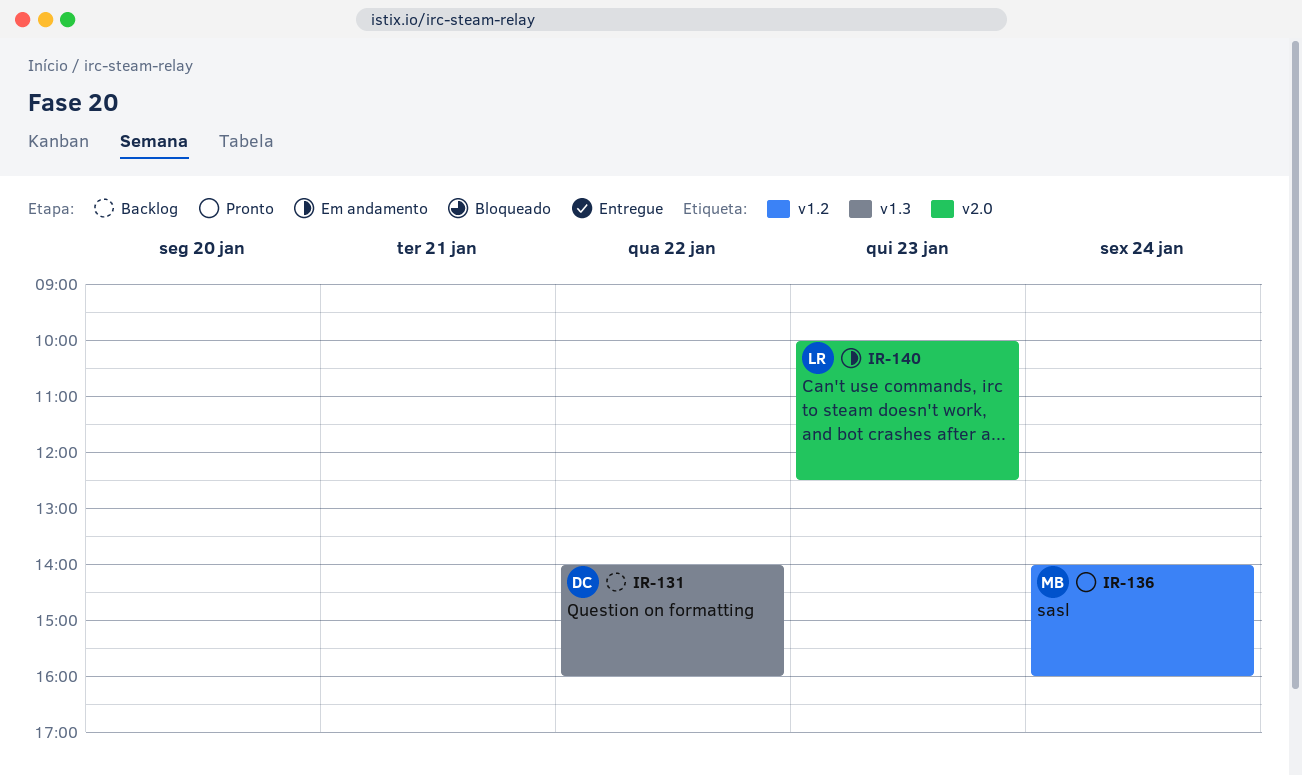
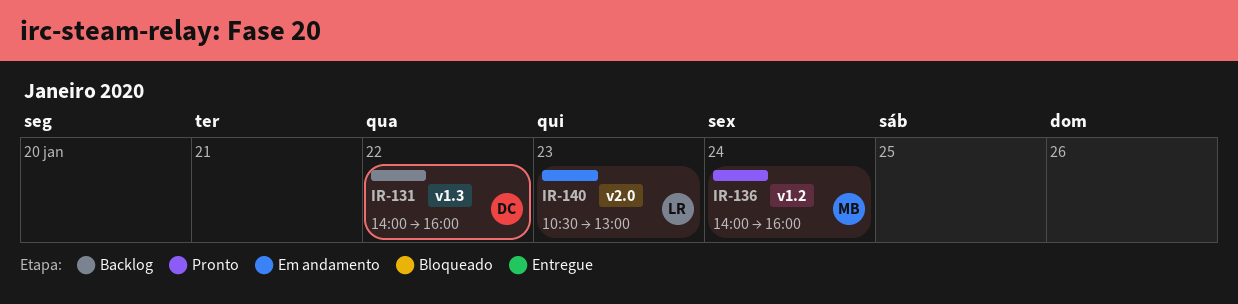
IR-140, begins: 10:00 -> 10:30
IR-140, ends: 12:30 -> 13:00

